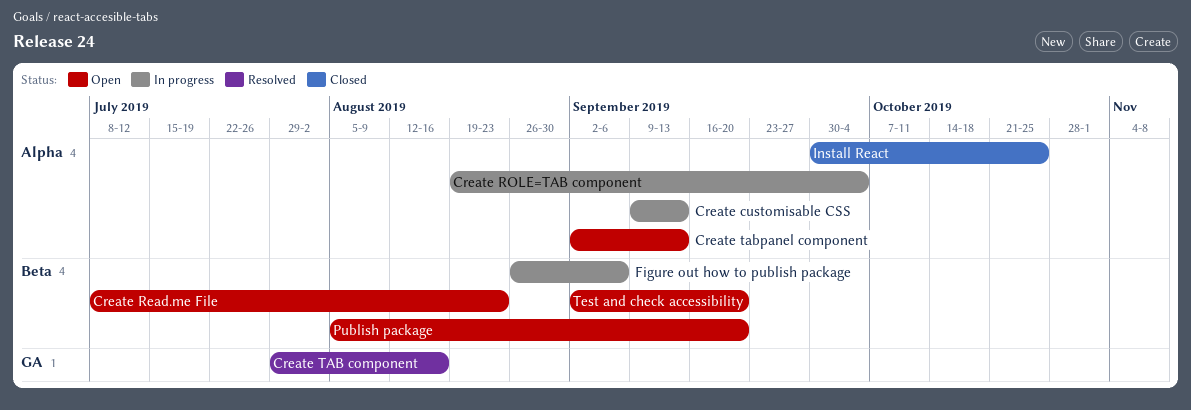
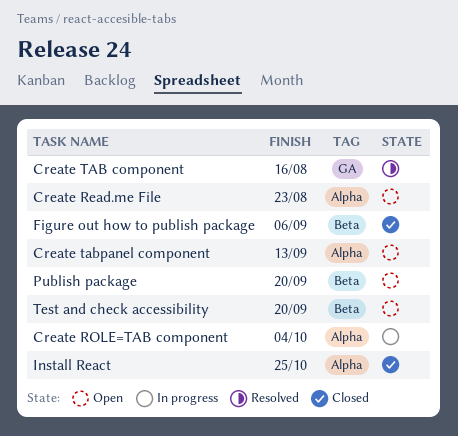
Create customisable CSS: present -> none
Create Read.me File, label: Beta -> Alpha
Figure out how to publish package, status: In progress -> Closed

